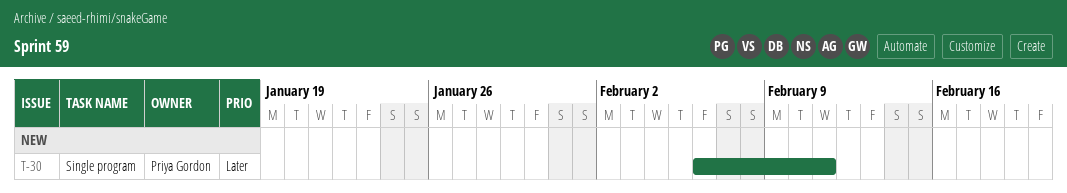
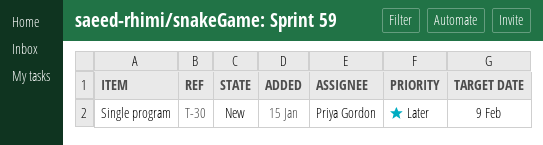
T-30, due: Feb 11 -> Feb 9

